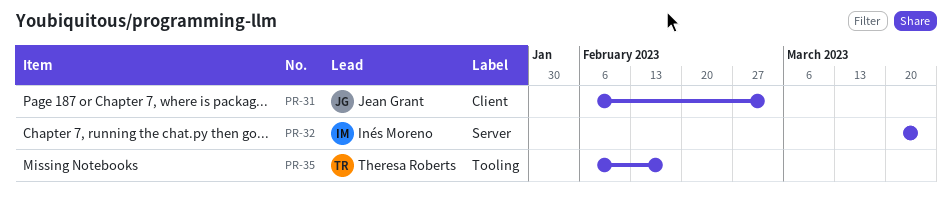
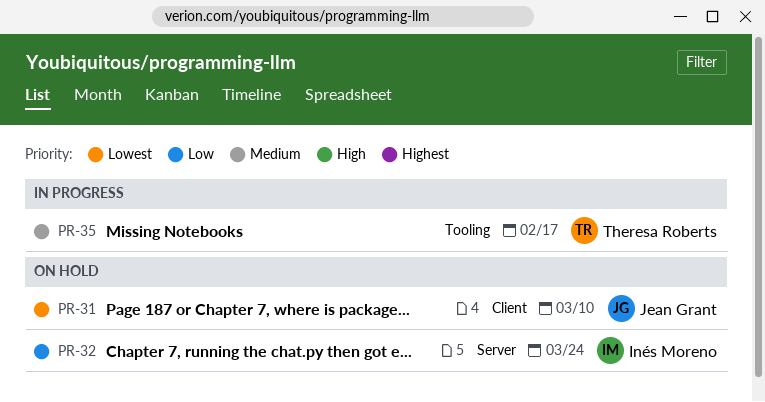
PR-31, due: Mar 3 -> Mar 10

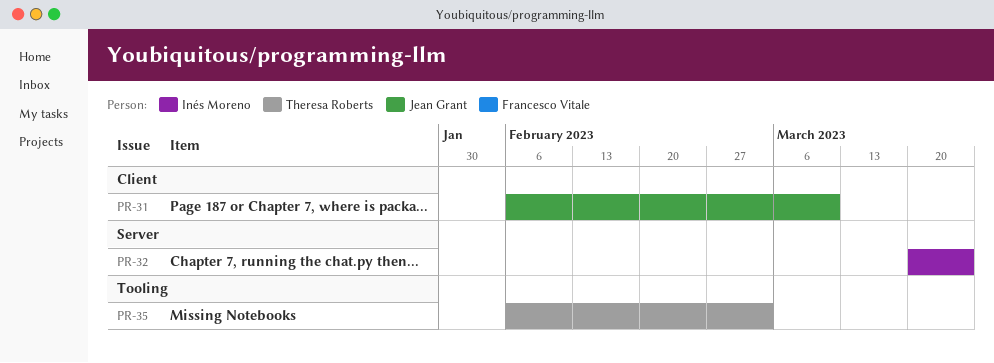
PR-35, due: Feb 17 -> Mar 3

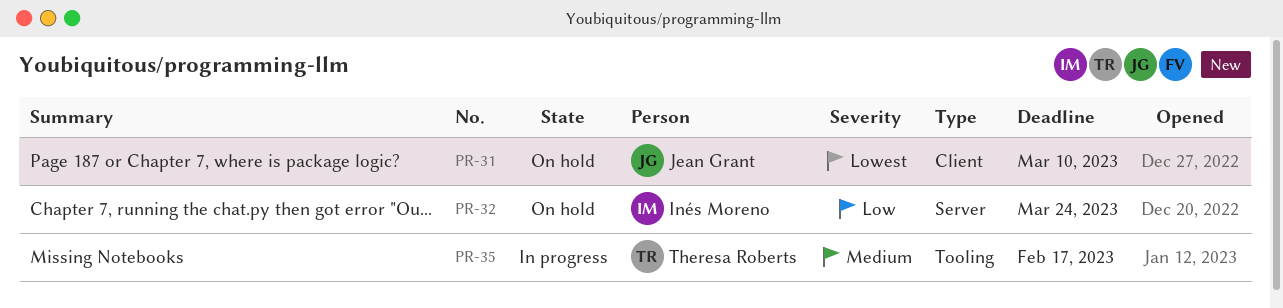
PR-35, due: Mar 3 -> Feb 17

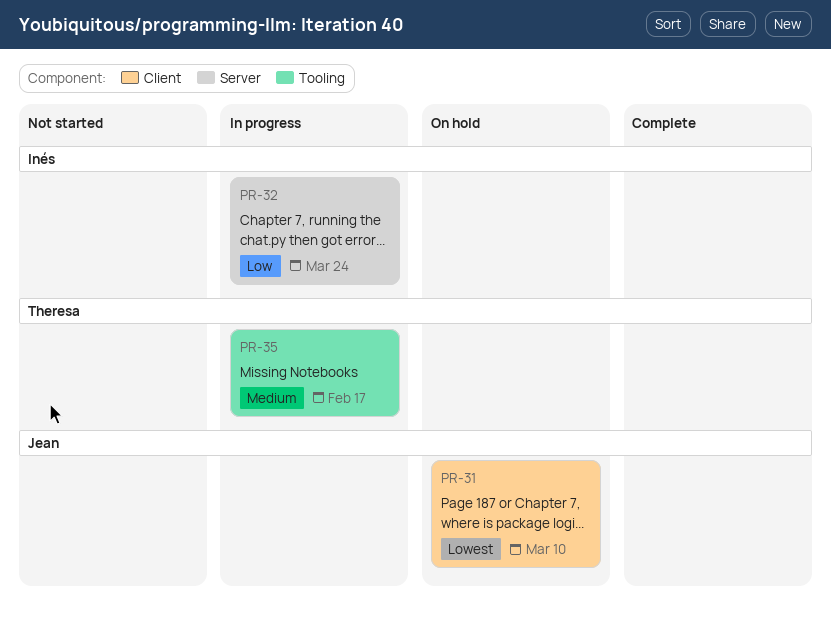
PR-32, status: On hold -> In progress

